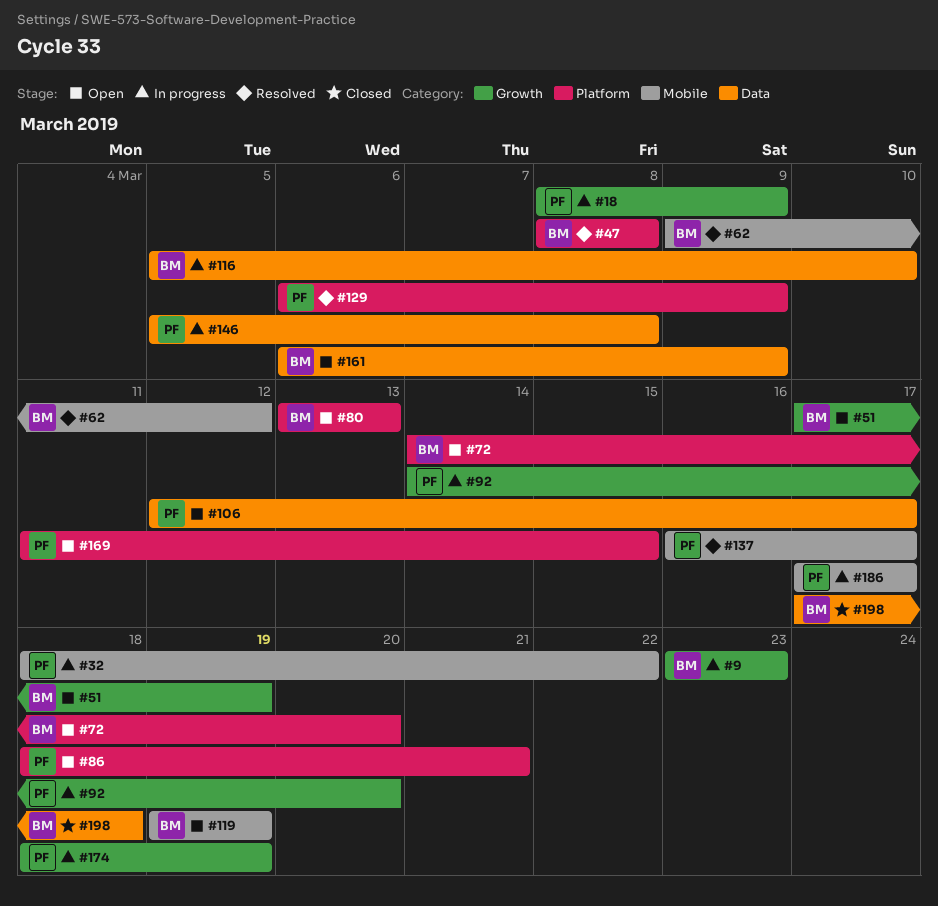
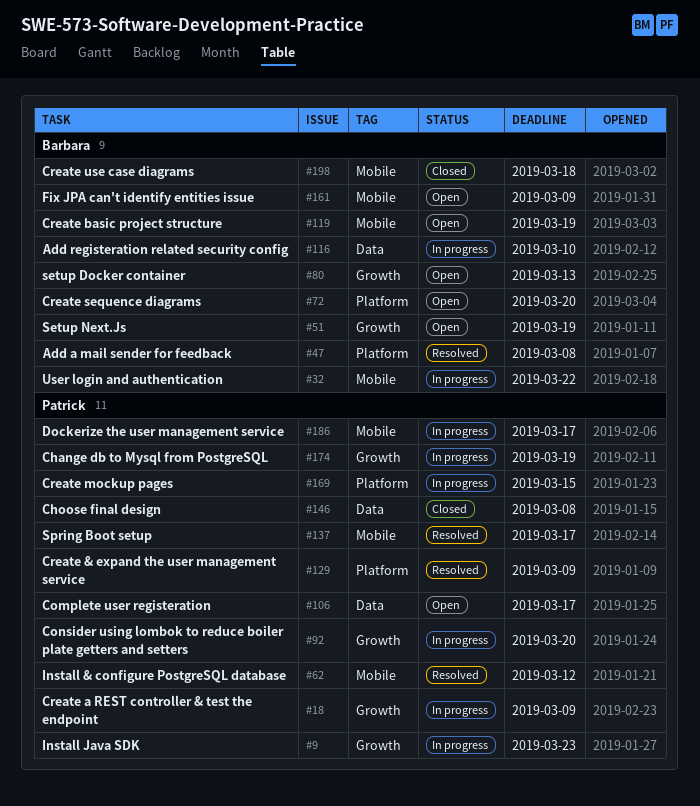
#9, owner: Barbara -> Patrick
#32, owner: Patrick -> Barbara
#62, owner: Barbara -> Patrick
#80, label: Platform -> Growth
#86: present -> none
#146, status: In progress -> Closed
#161, label: Data -> Mobile
#169, status: Open -> In progress
#198, label: Data -> Mobile

